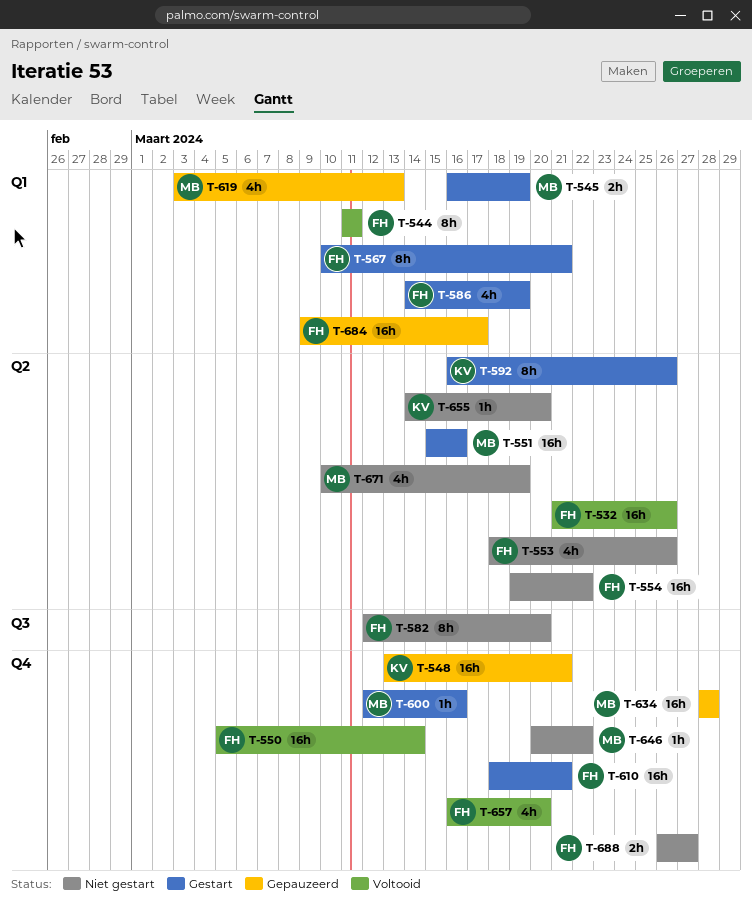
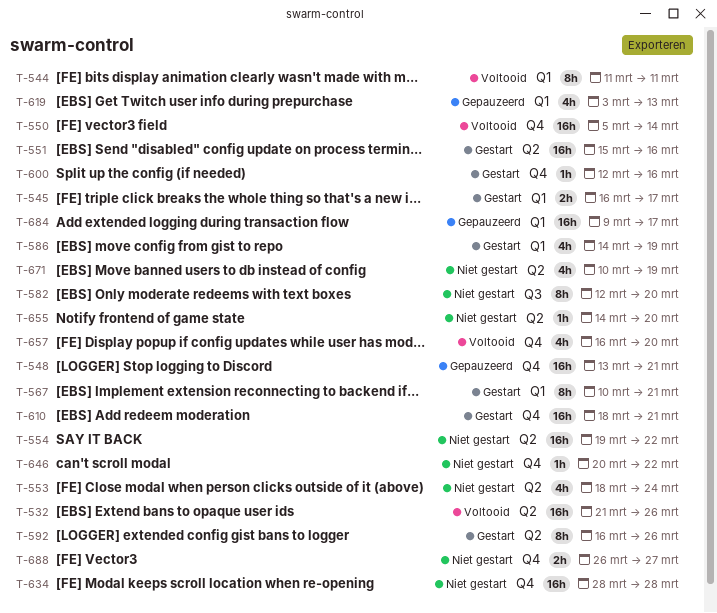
T-545, due: Mar 19 -> Mar 17
T-553, due: Mar 26 -> Mar 24
T-634, status: Gepauzeerd -> Niet gestart

